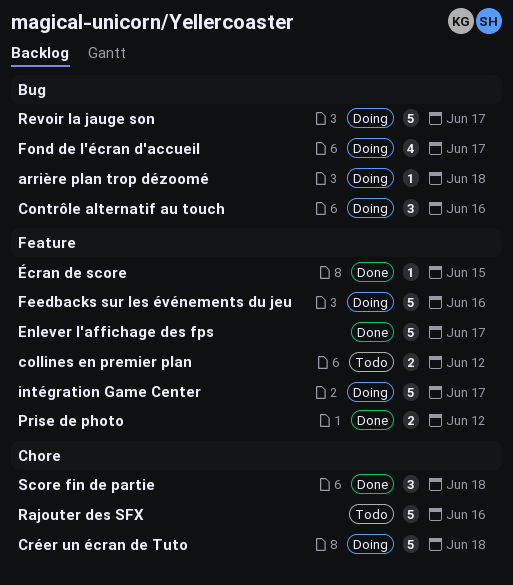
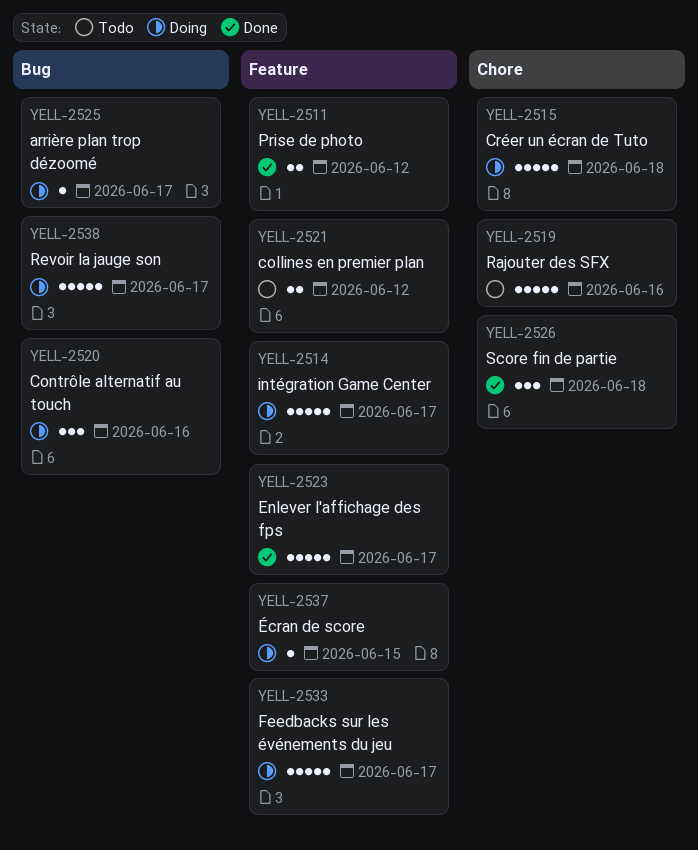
arrière plan trop dézoomé, due: Jun 18 -> Jun 17
Feedbacks sur les événements du jeu, due: Jun 16 -> Jun 17
Fond de l'écran d'accueil: present -> none
Écran de score, status: Done -> Doing

